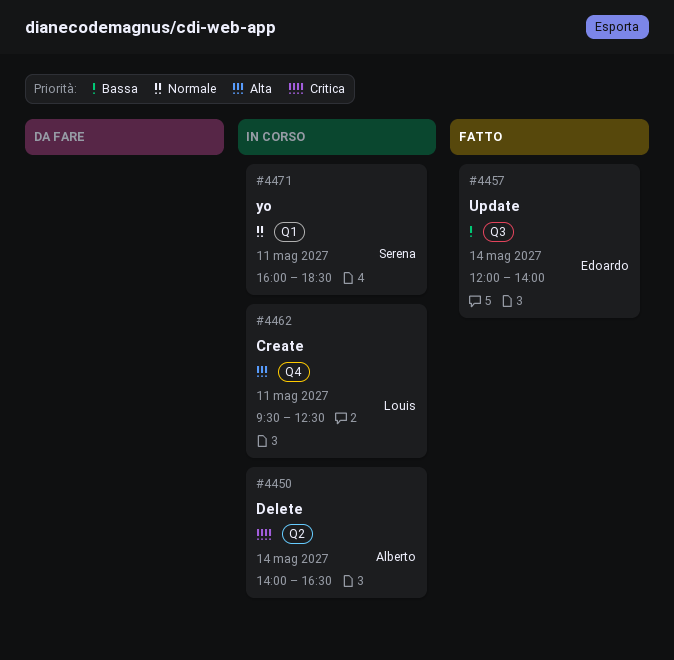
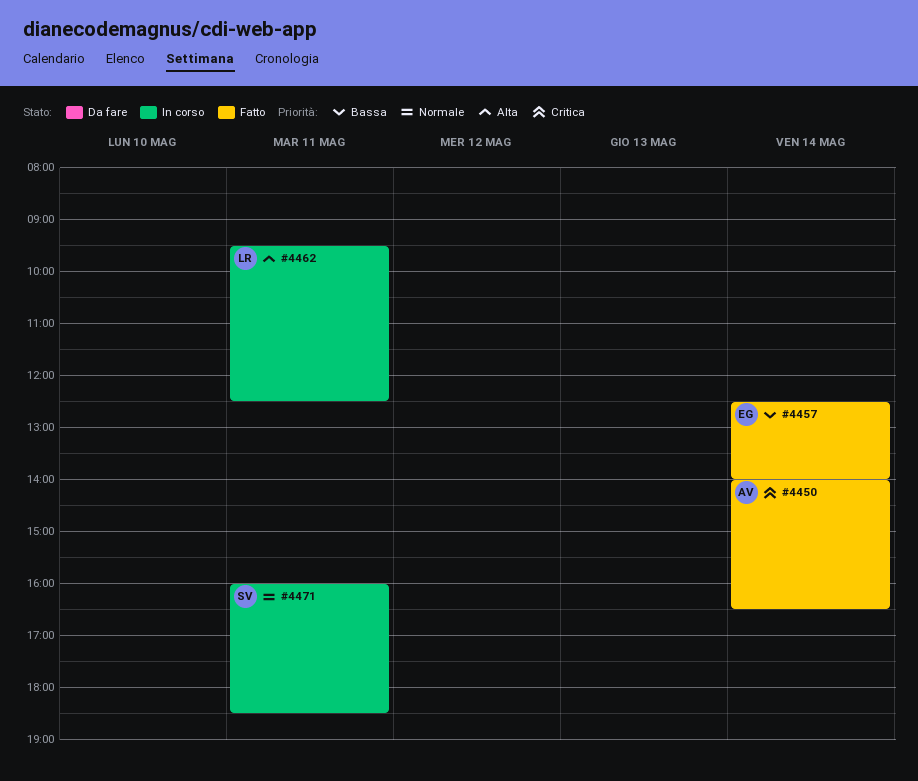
#4450, status: In corso -> Fatto
#4457, begins: 12:00 -> 12:30

